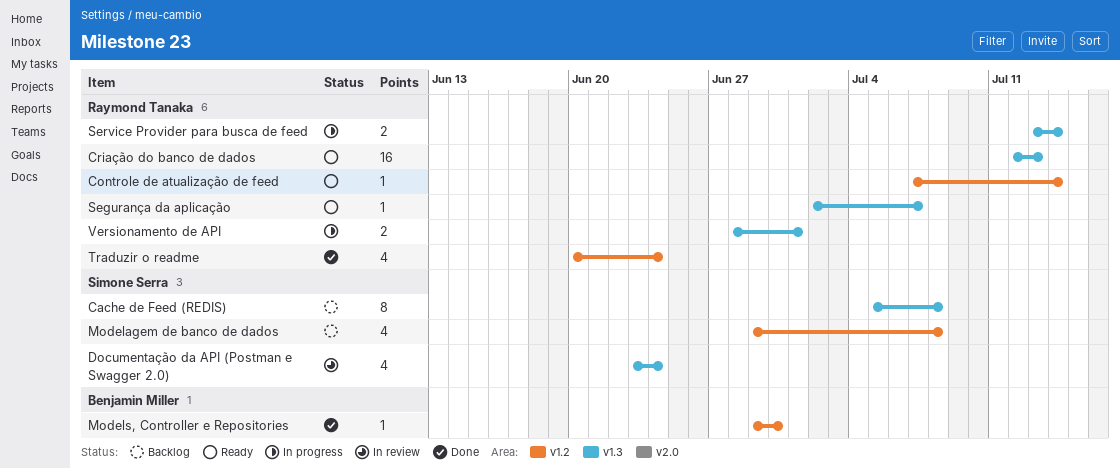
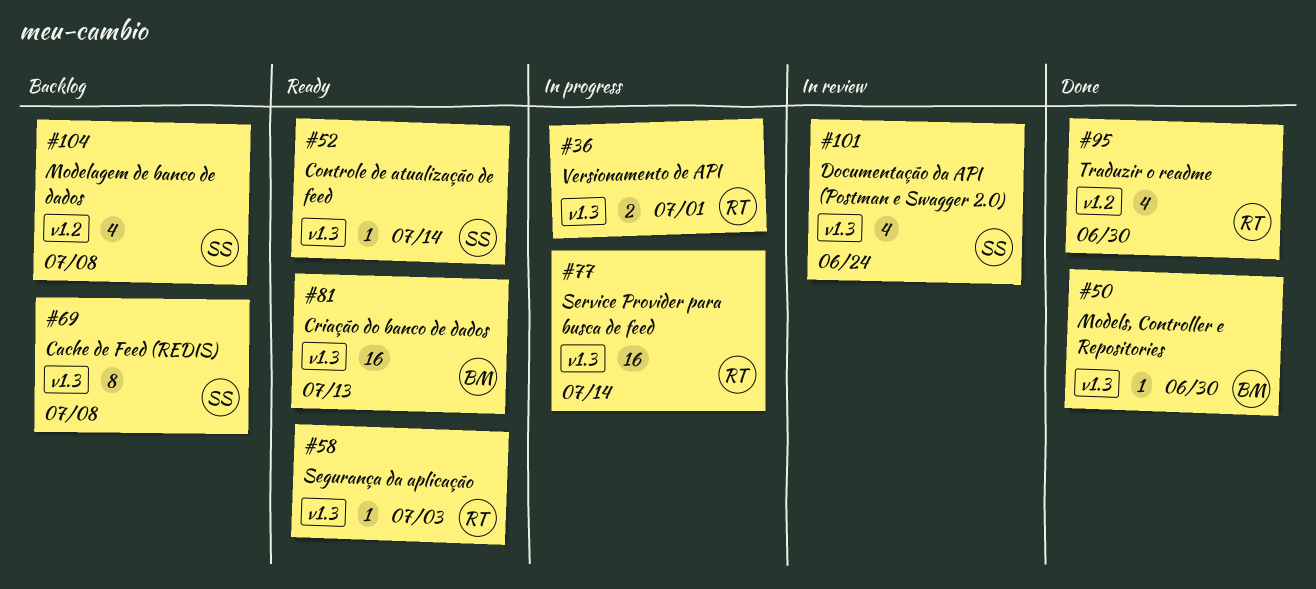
Controle de atualização de feed, owner: Raymond Tanaka -> Simone Serra
Controle de atualização de feed, label: v1.2 -> v1.3
Criação do banco de dados, owner: Raymond Tanaka -> Benjamin Miller
Models, Controller e Repositories, label: v1.2 -> v1.3
Segurança da aplicação, due: Jul 7 -> Jul 3
Service Provider para busca de feed, estimate: 2 -> 16
Traduzir o readme, due: Jun 24 -> Jun 30

